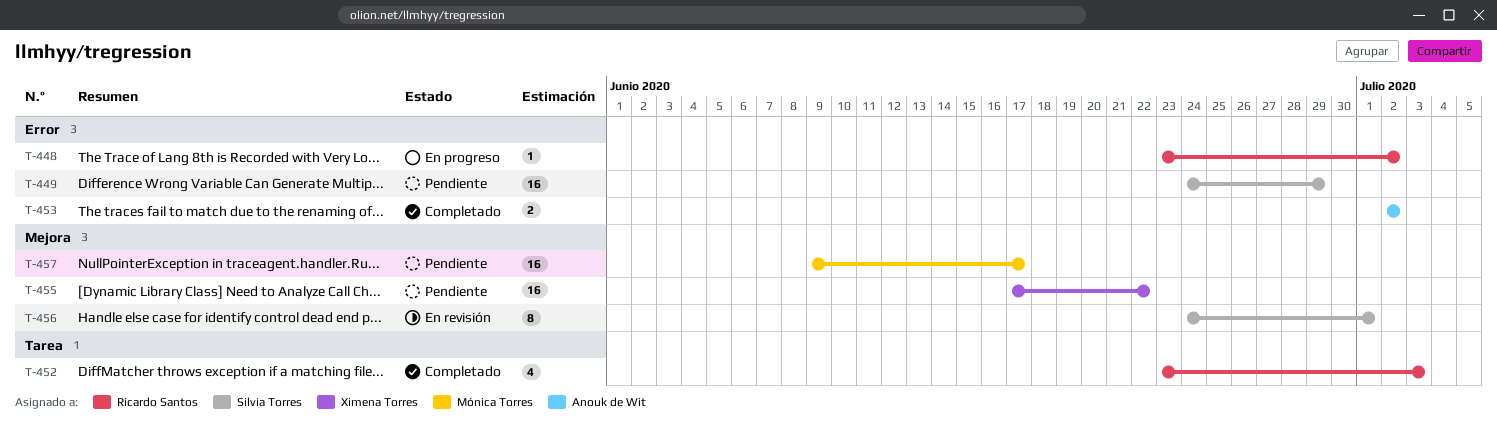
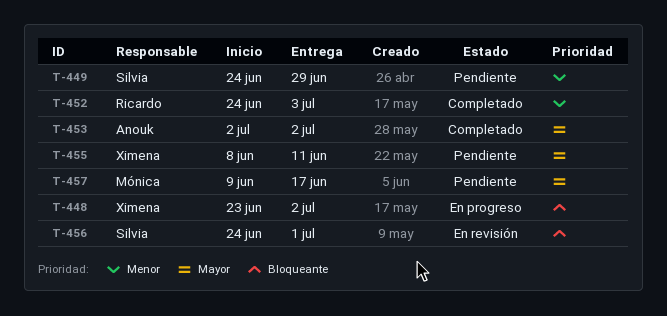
T-448, owner: Ricardo Santos -> Ximena Torres
T-452, start: Jun 23 -> Jun 24
T-455, start: Jun 17 -> Jun 8
T-455, due: Jun 22 -> Jun 11

